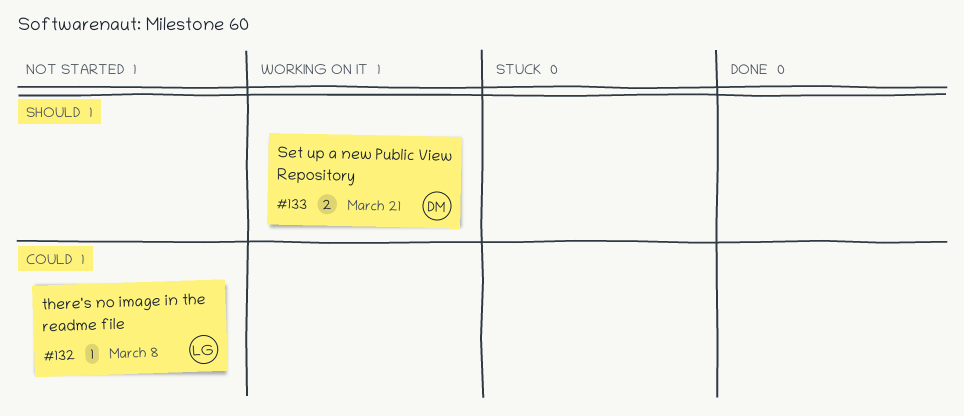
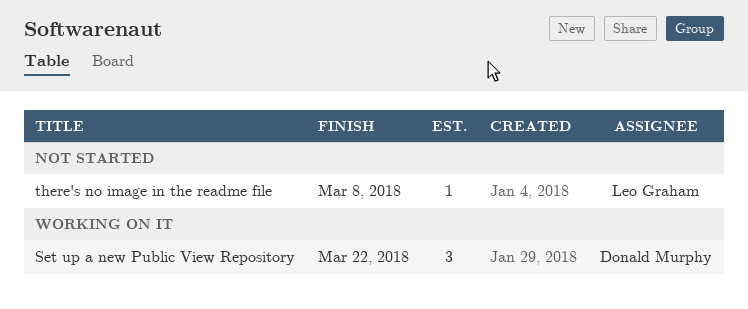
Set up a new Public View Repository, estimate: 2 -> 3
Set up a new Public View Repository, due: Mar 21 -> Mar 22

